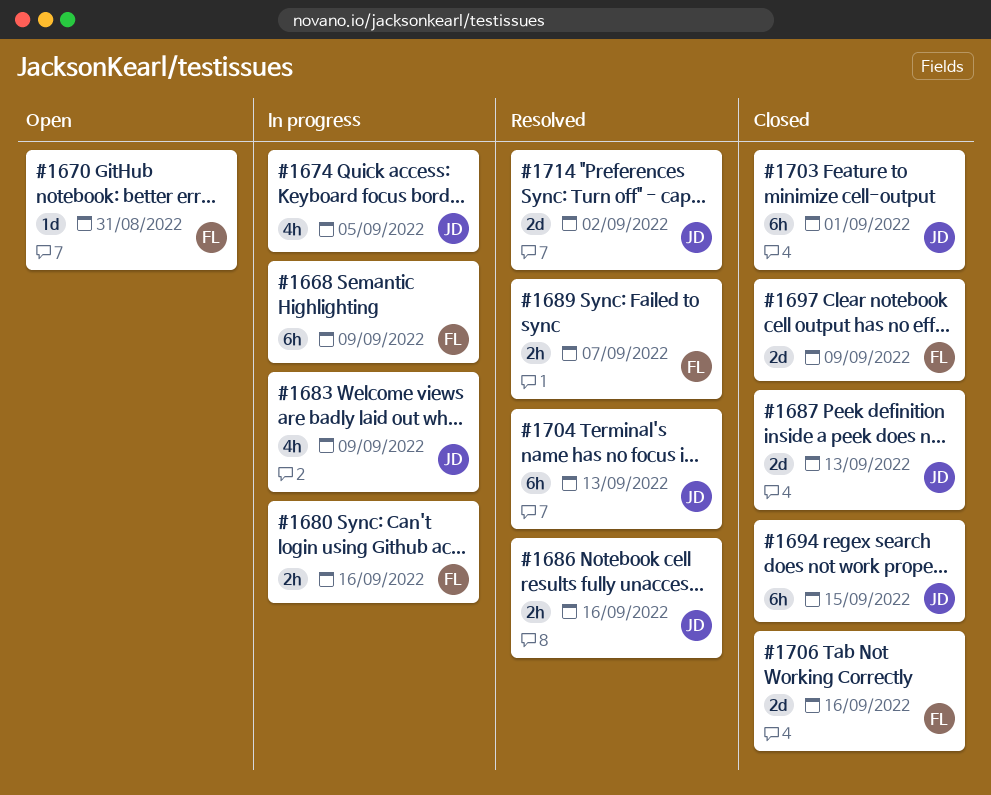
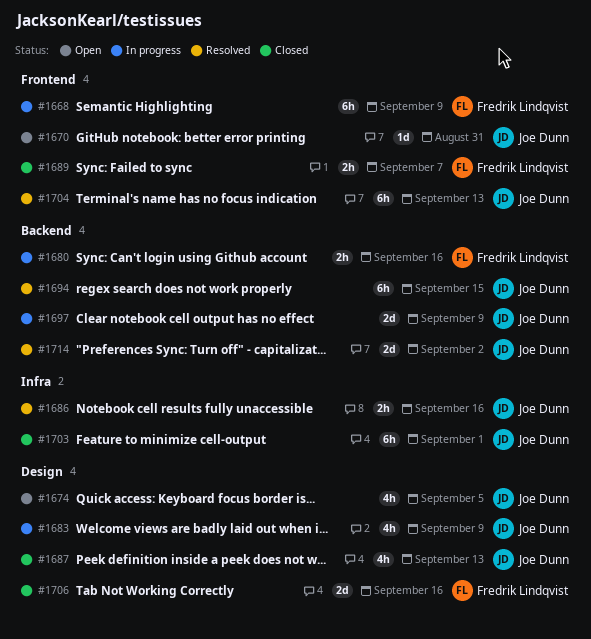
#1670, owner: Fredrik Lindqvist -> Joe Dunn
#1674, status: In progress -> Open
#1687, estimate: 2d -> 4h
#1689, status: Resolved -> Closed
#1694, status: Closed -> Resolved
#1697, status: Closed -> In progress
#1697, owner: Fredrik Lindqvist -> Joe Dunn

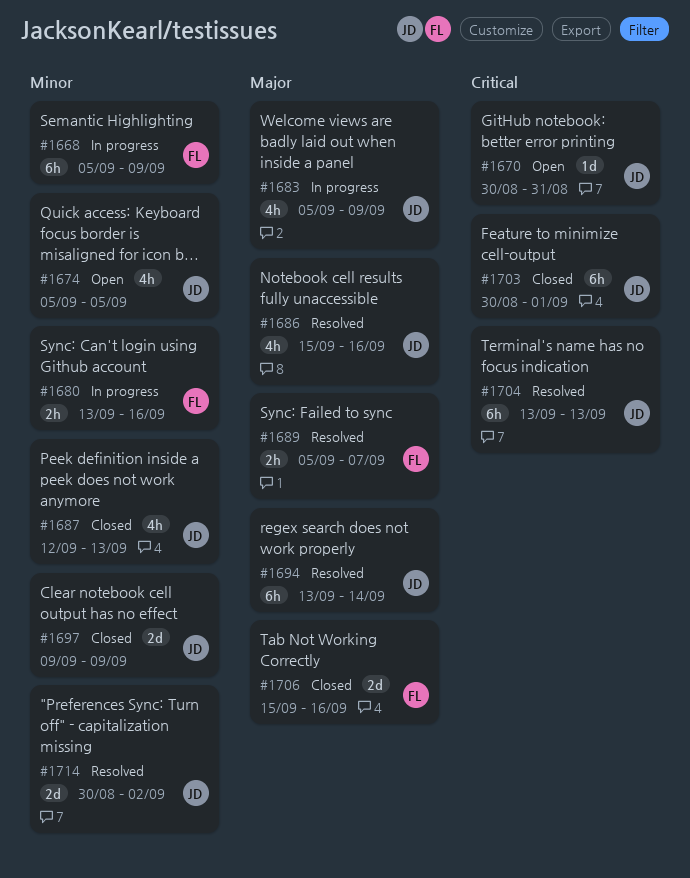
#1686, estimate: 2h -> 4h
#1689, status: Closed -> Resolved
#1694, due: Sep 15 -> Sep 14
#1697, status: In progress -> Closed

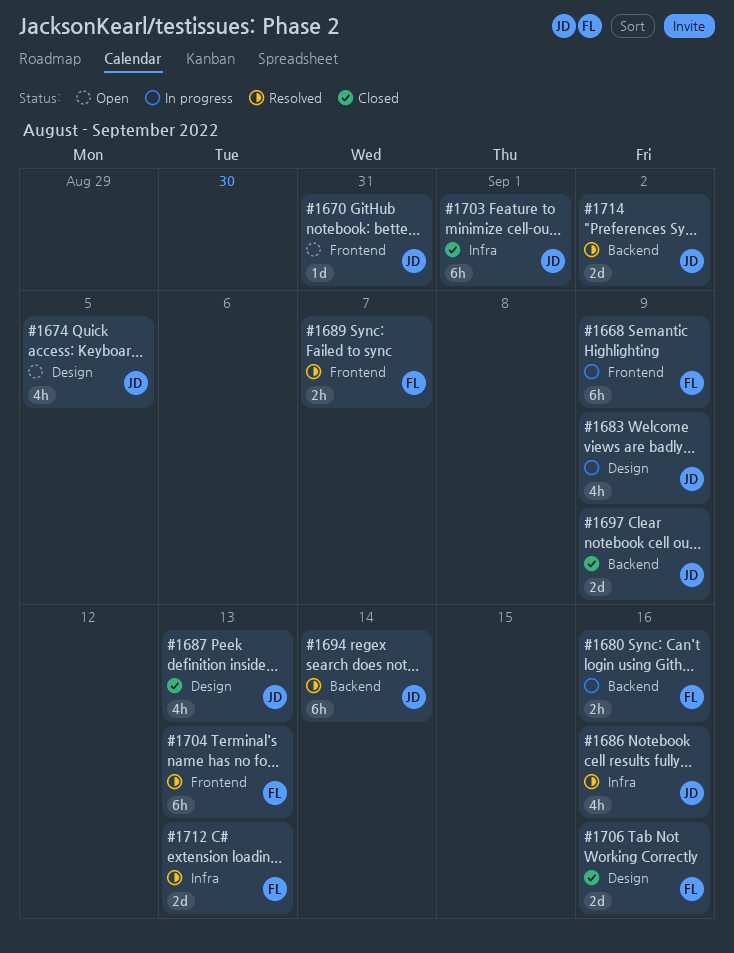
#1704, owner: JD -> FL
#1712: none -> present

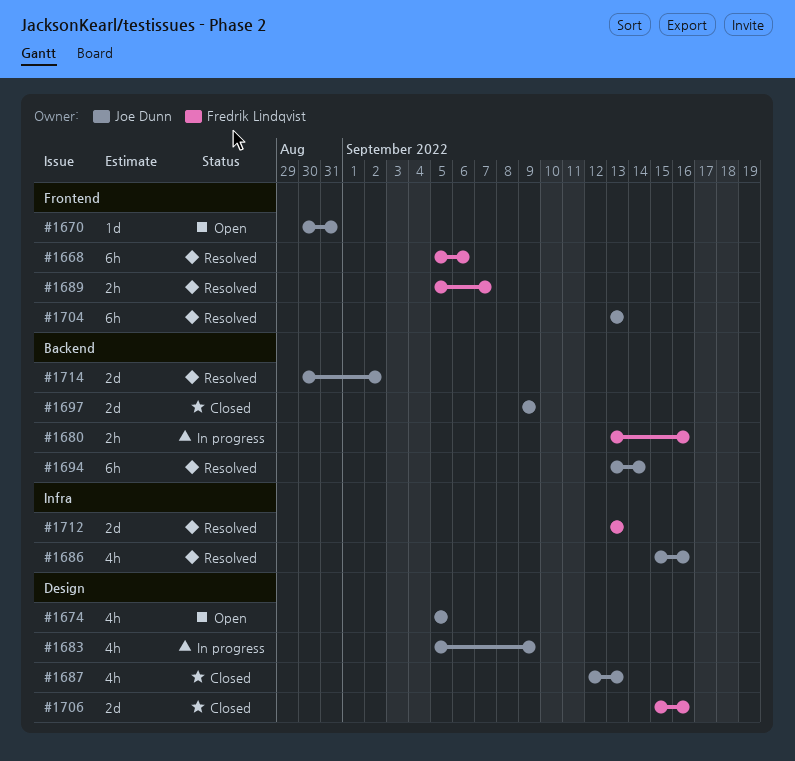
#1668, status: In progress -> Resolved
#1668, due: Sep 9 -> Sep 6
#1703: present -> none
#1704, owner: Fredrik Lindqvist -> Joe Dunn

